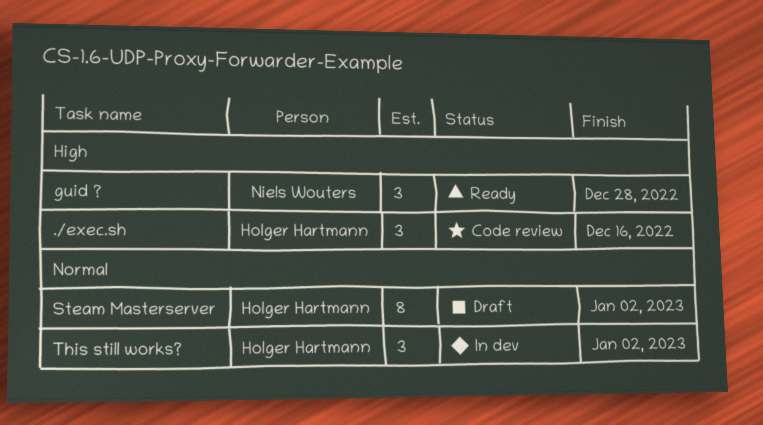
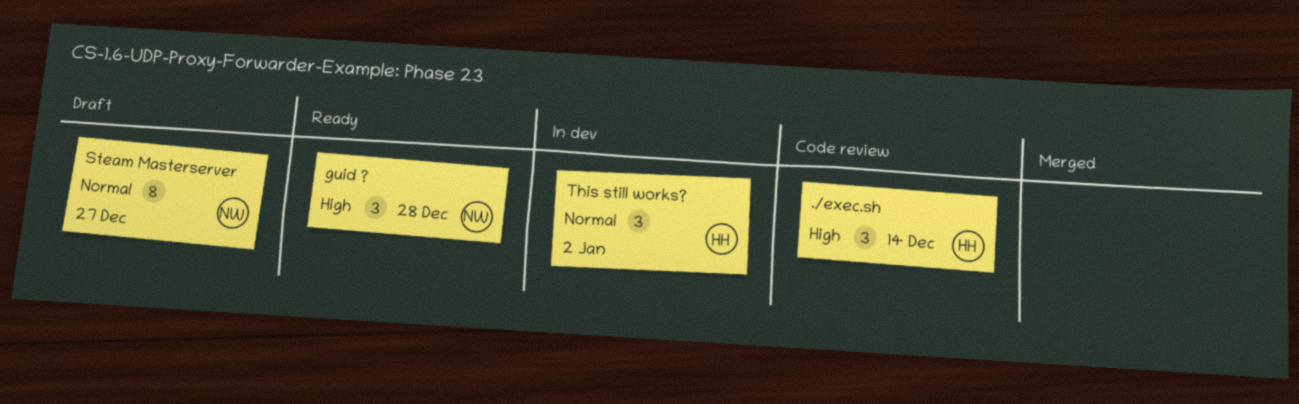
./exec.sh, due: Dec 16 -> Dec 14
Steam Masterserver, owner: Holger Hartmann -> Niels Wouters
Steam Masterserver, due: Jan 2 -> Dec 27

